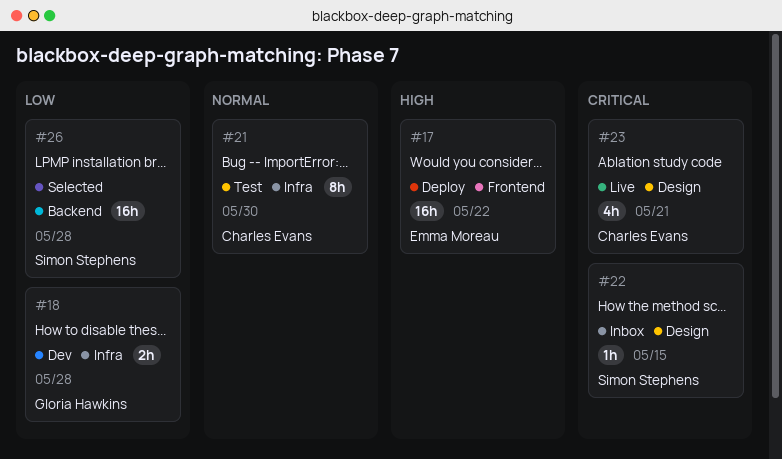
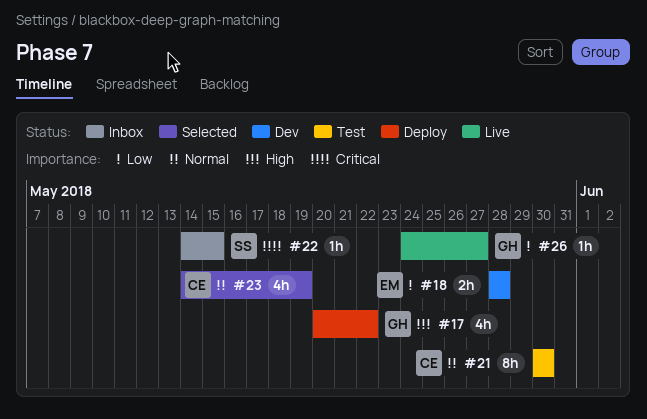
#17, owner: Emma Moreau -> Gloria Hawkins
#17, estimate: 16h -> 4h
#18, owner: Gloria Hawkins -> Emma Moreau
#23, status: Live -> Selected
#23, priority: Critical -> Normal
#23, due: May 21 -> May 19
#26, status: Selected -> Live
#26, owner: Simon Stephens -> Gloria Hawkins
#26, estimate: 16h -> 1h
#26, due: May 28 -> May 27

